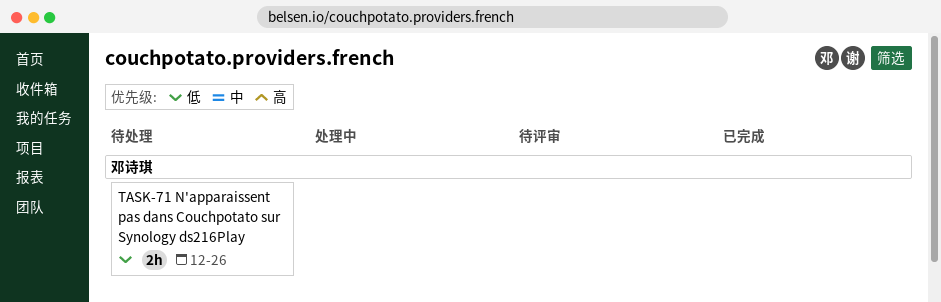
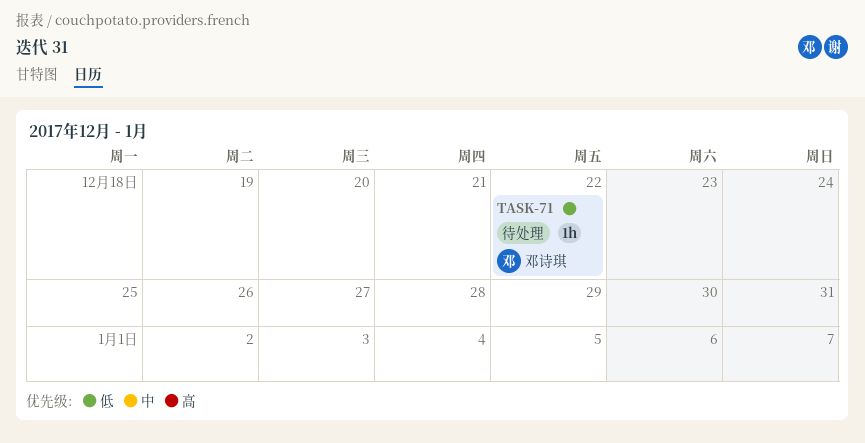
TASK-71, estimate: 2h -> 1h
TASK-71, due: Dec 26 -> Dec 22

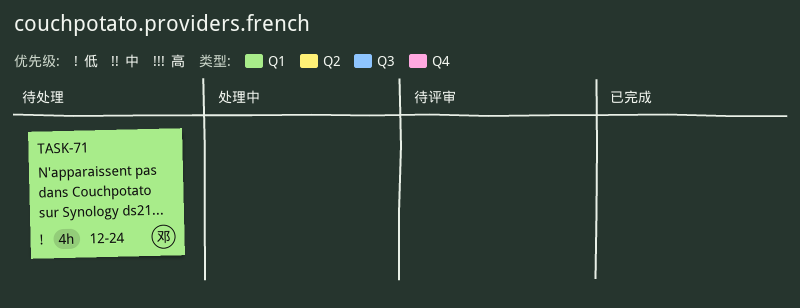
TASK-71, estimate: 1h -> 4h
TASK-71, due: Dec 22 -> Dec 24

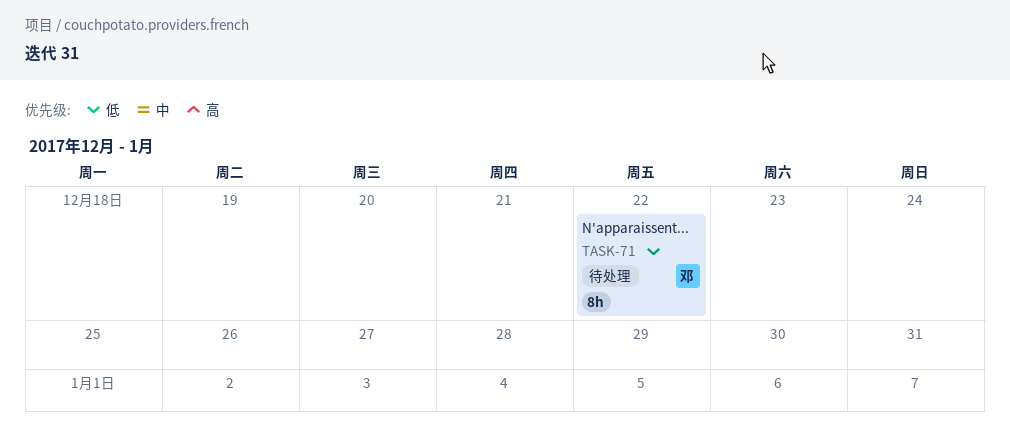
TASK-71, estimate: 4h -> 8h
TASK-71, due: Dec 24 -> Dec 22

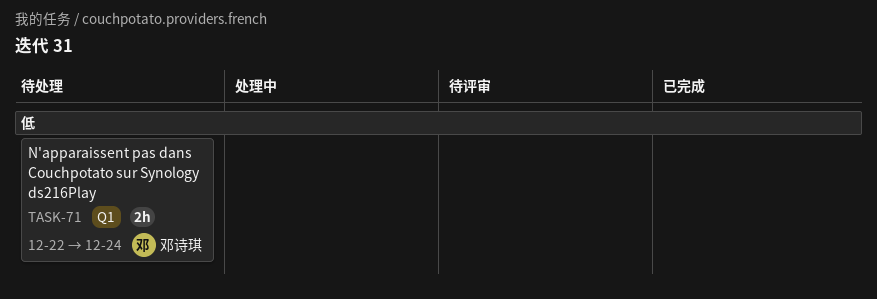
TASK-71, estimate: 8h -> 2h
TASK-71, due: Dec 22 -> Dec 24

